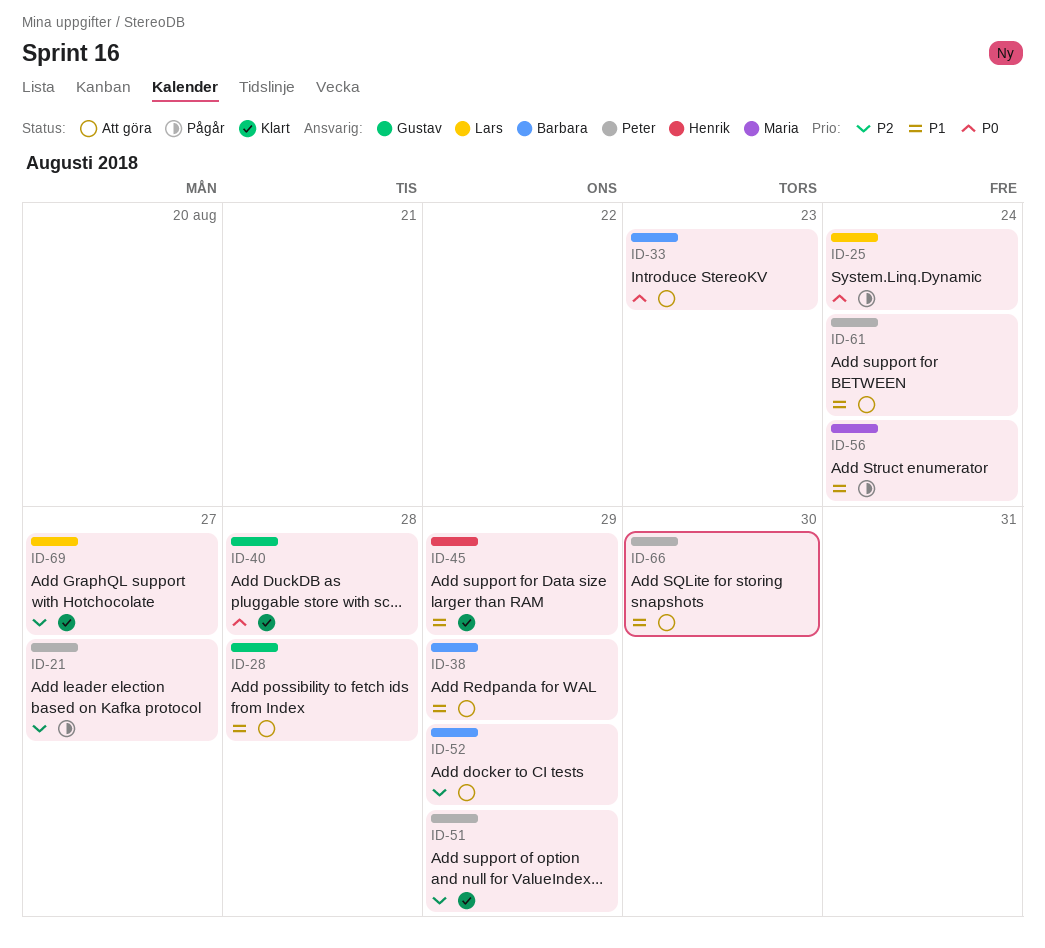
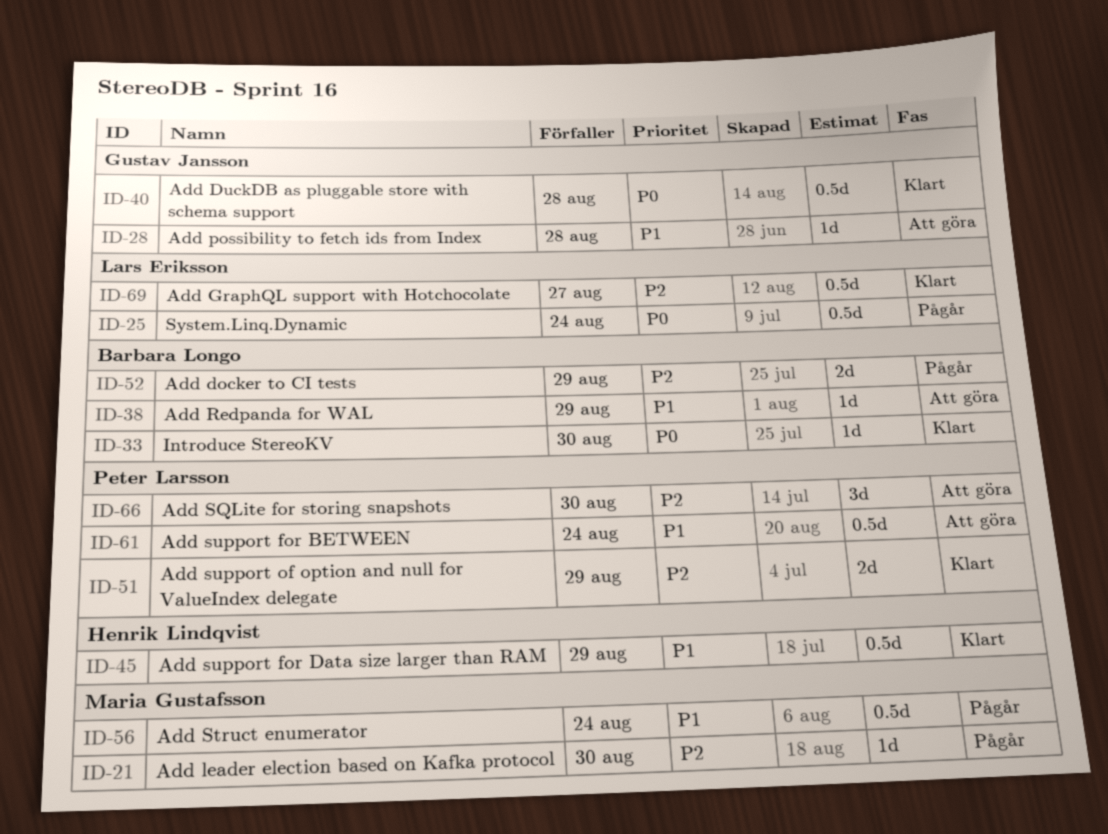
ID-21, owner: Peter Larsson -> Maria Gustafsson
ID-21, due: Aug 27 -> Aug 30
ID-33, status: Att göra -> Klart
ID-33, due: Aug 23 -> Aug 30
ID-52, status: Att göra -> Pågår
ID-66, priority: P1 -> P2

